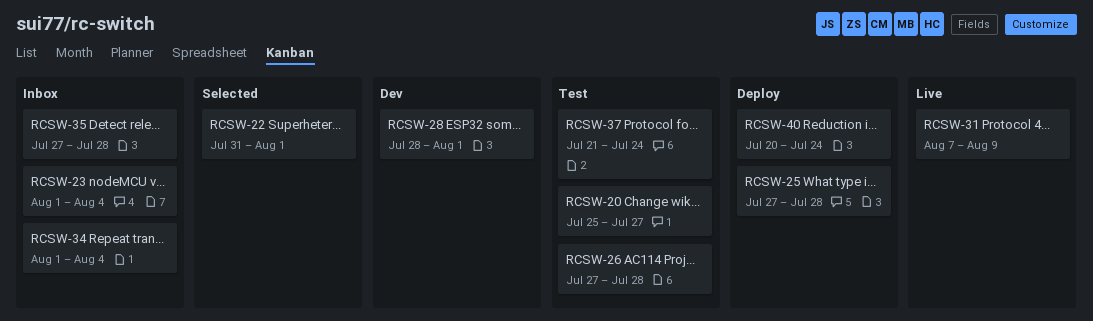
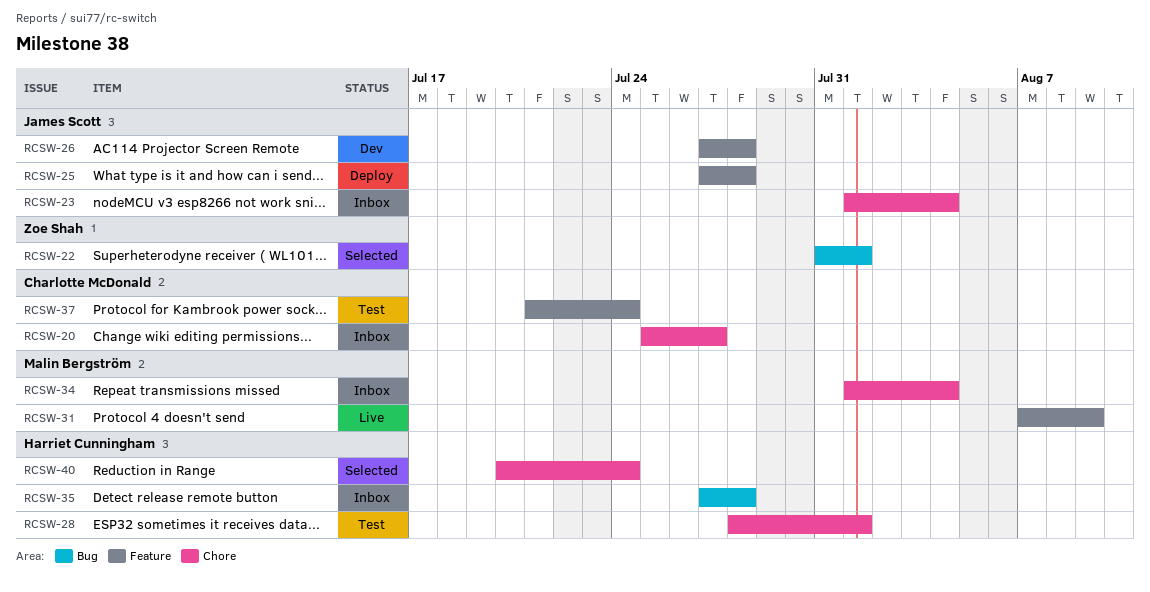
RCSW-20, status: Test -> Inbox
RCSW-26, status: Test -> Dev
RCSW-28, status: Dev -> Test
RCSW-40, status: Deploy -> Selected

